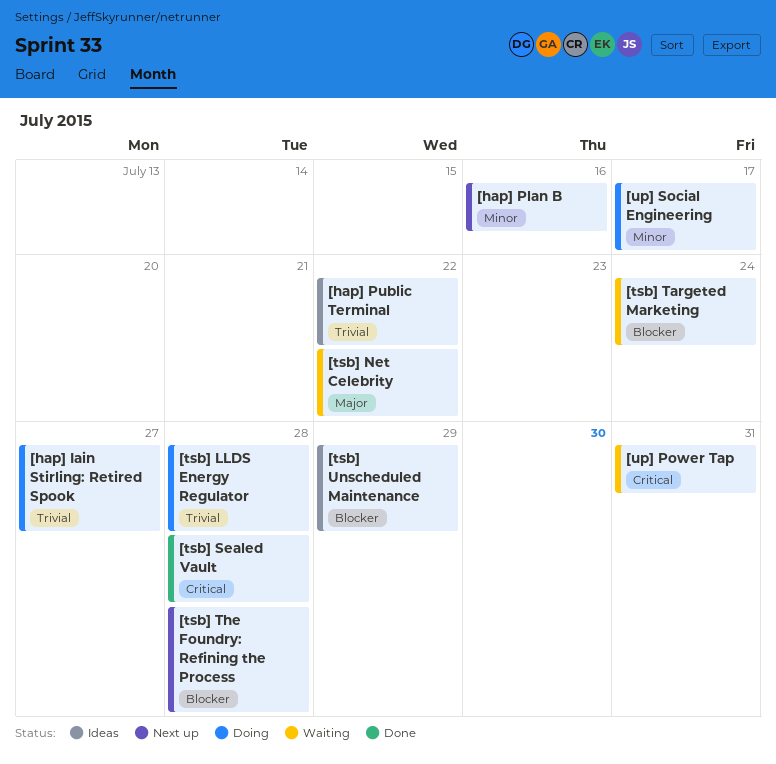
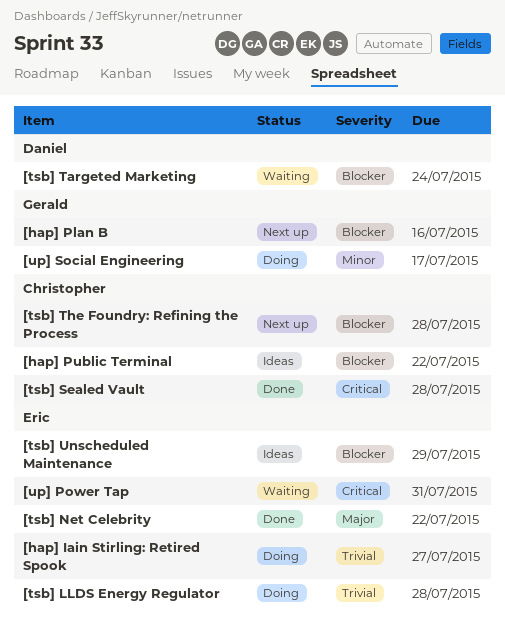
[hap] Plan B, priority: Minor -> Blocker
[hap] Public Terminal, priority: Trivial -> Blocker
[tsb] Net Celebrity, status: Waiting -> Done

